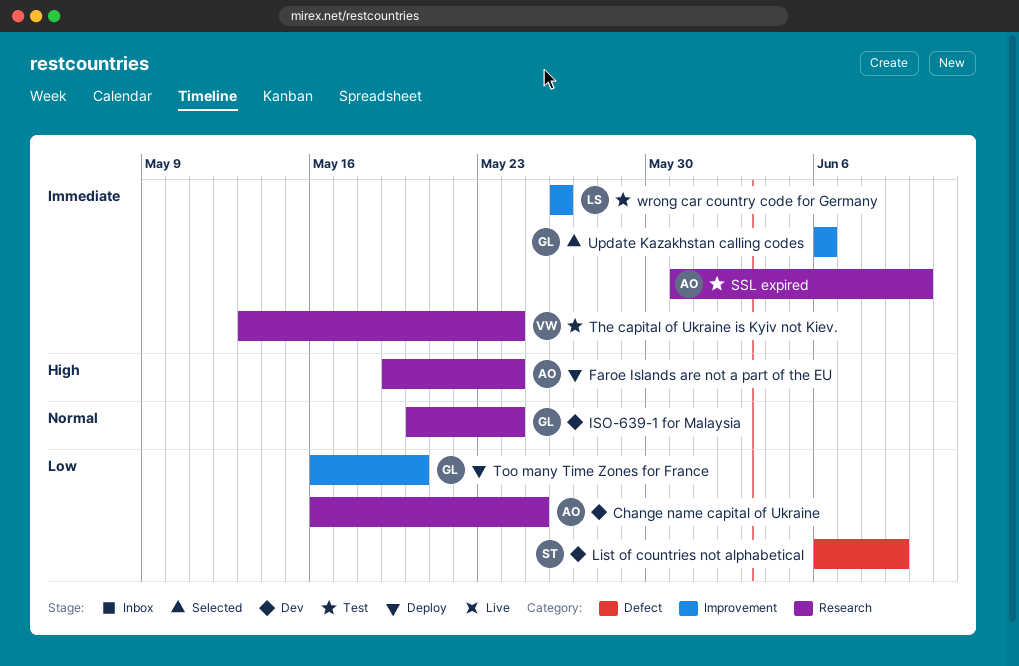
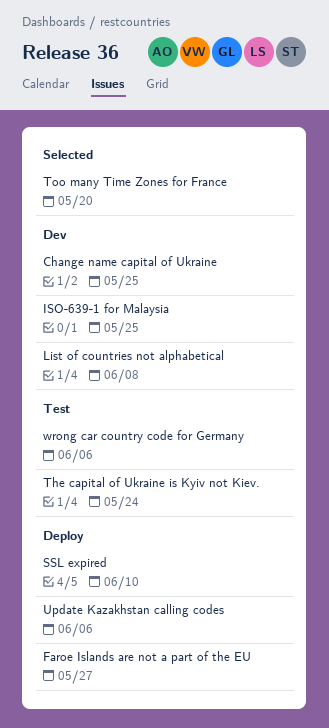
Faroe Islands are not a part of the EU, due: May 24 -> May 27
ISO-639-1 for Malaysia, due: May 24 -> May 25
List of countries not alphabetical, due: Jun 9 -> Jun 8
SSL expired, status: Test -> Deploy
Too many Time Zones for France, status: Deploy -> Selected
Update Kazakhstan calling codes, status: Selected -> Deploy
wrong car country code for Germany, due: May 26 -> Jun 6

